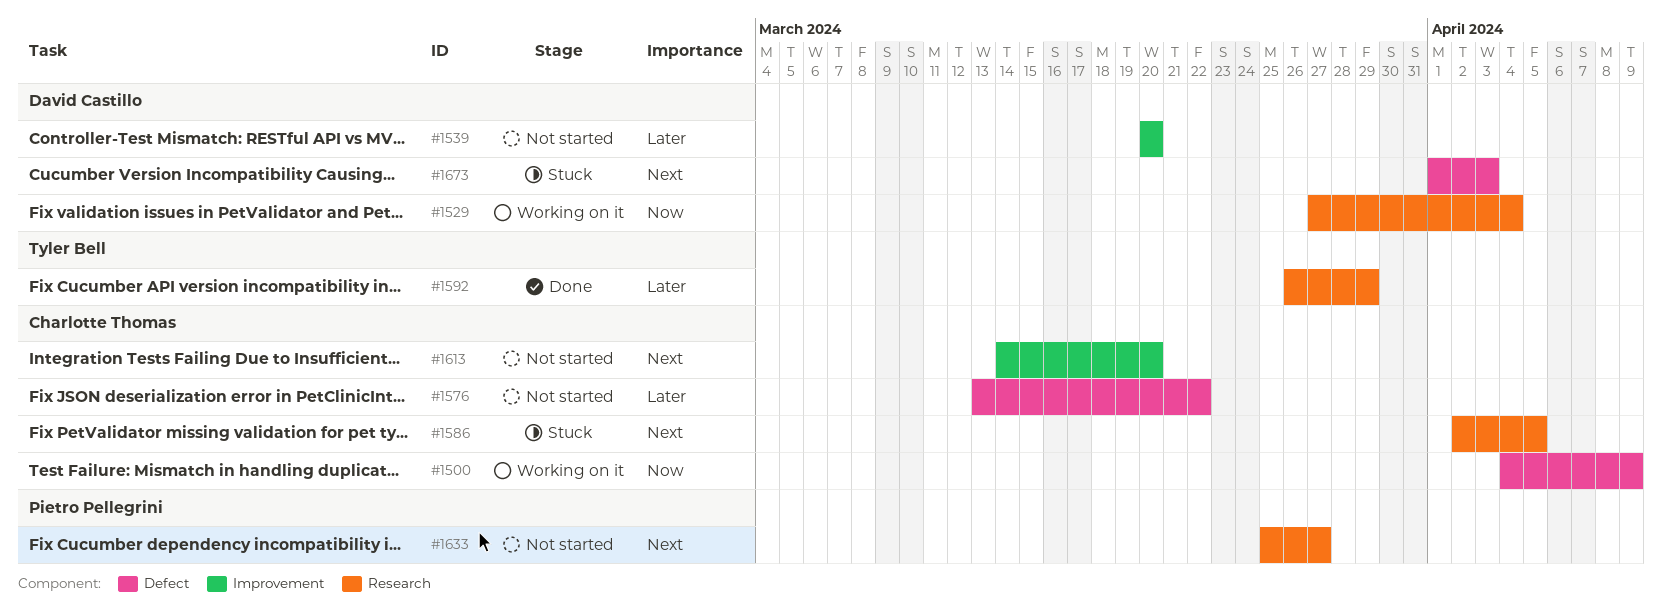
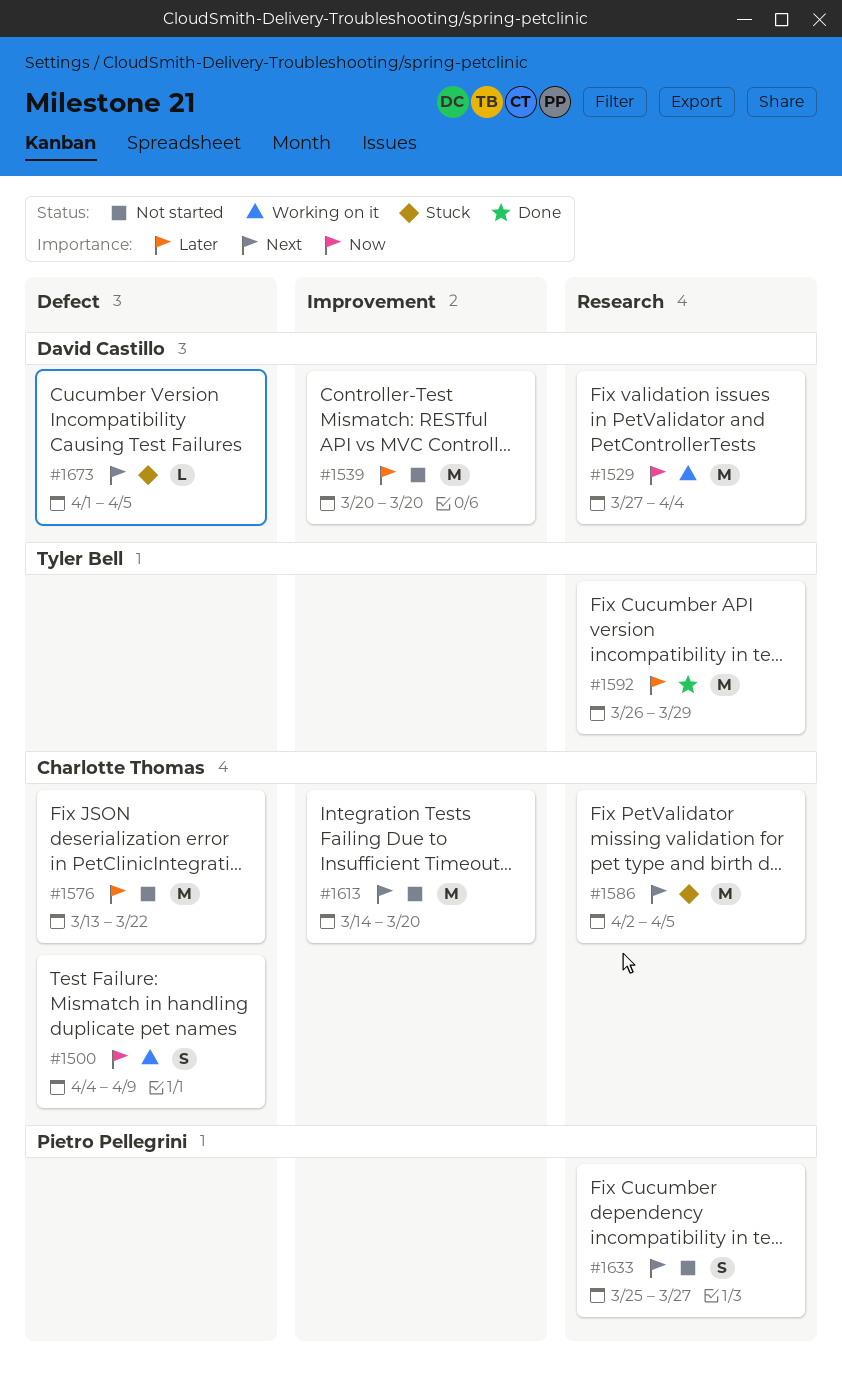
#1673, due: Apr 3 -> Apr 5

